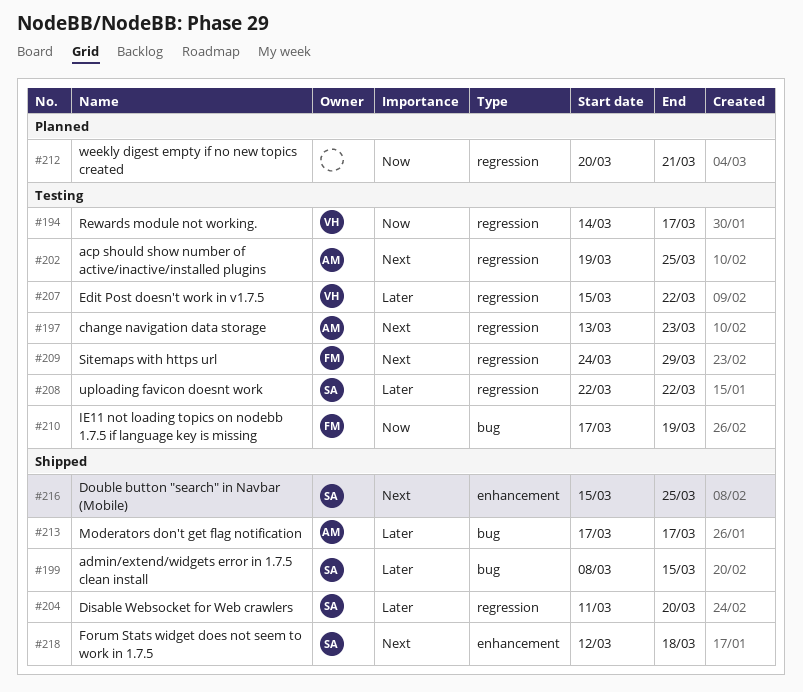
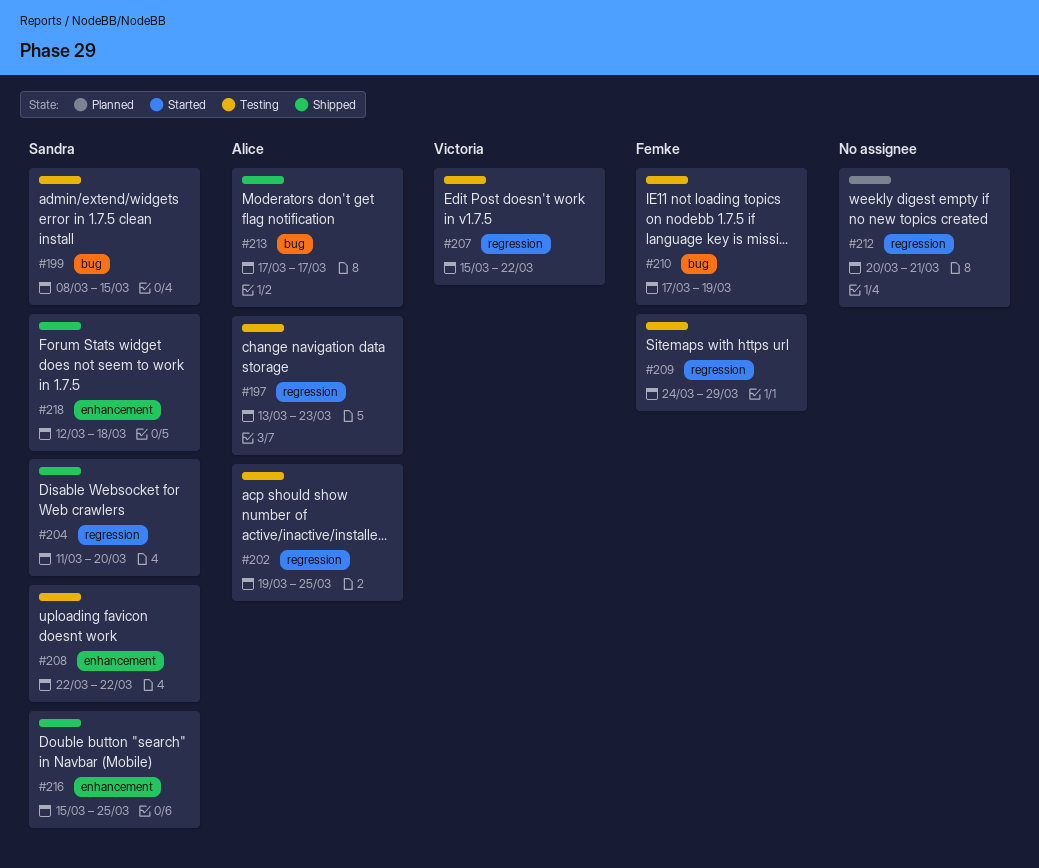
#194: present -> none
#199, status: Shipped -> Testing
#208, label: regression -> enhancement

